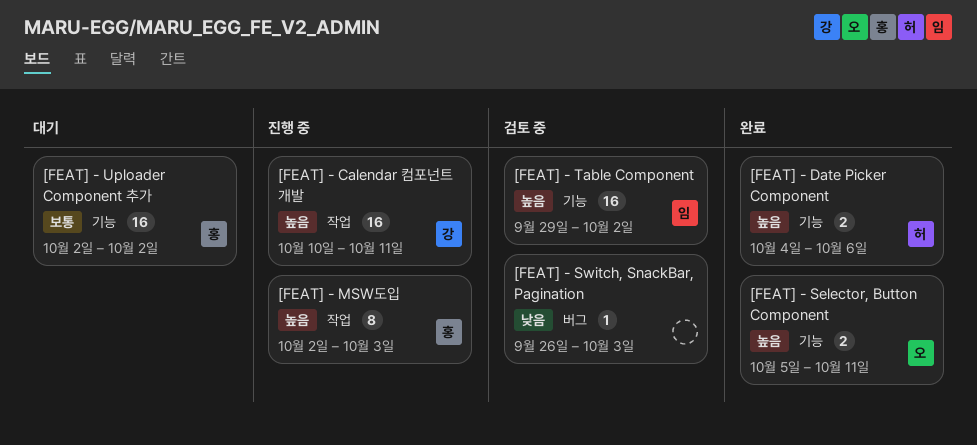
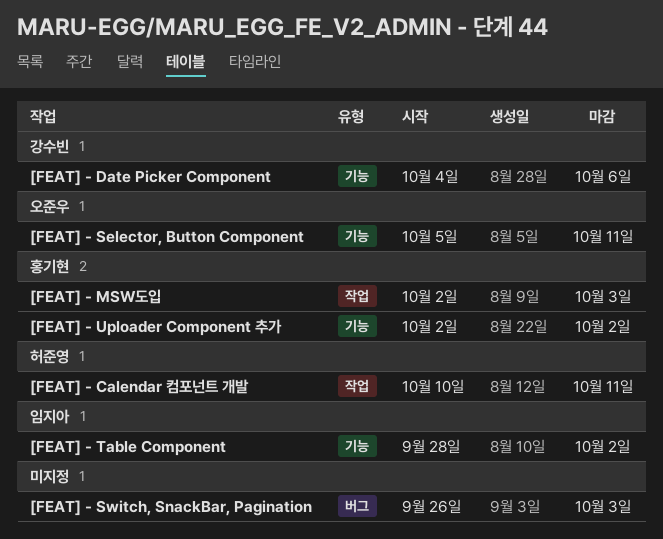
[FEAT] - Calendar 컴포넌트 개발, owner: 강수빈 -> 허준영
[FEAT] - Date Picker Component, owner: 허준영 -> 강수빈
[FEAT] - Table Component, start: Sep 29 -> Sep 28

